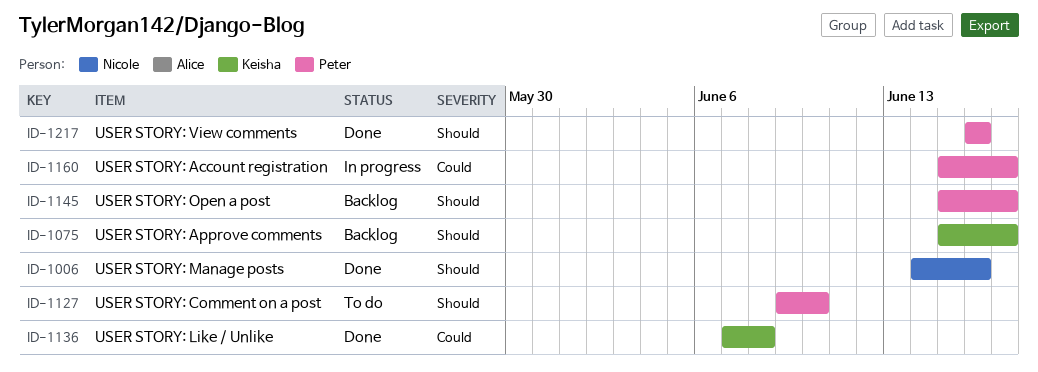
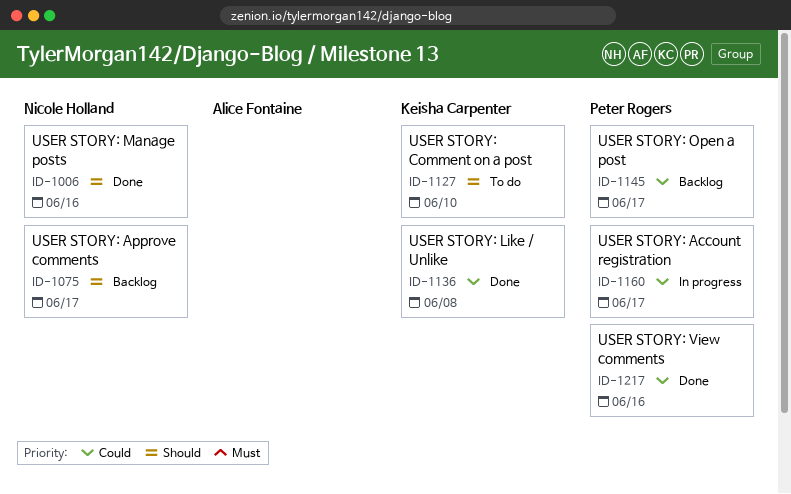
ID-1075, owner: Keisha Carpenter -> Nicole Holland
ID-1127, owner: Peter Rogers -> Keisha Carpenter
ID-1145, priority: Should -> Could
ID-1217, priority: Should -> Could

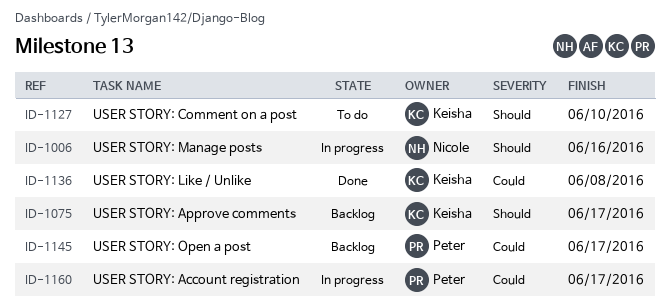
ID-1006, status: Done -> In progress
ID-1075, owner: Nicole Holland -> Keisha Carpenter
ID-1217: present -> none

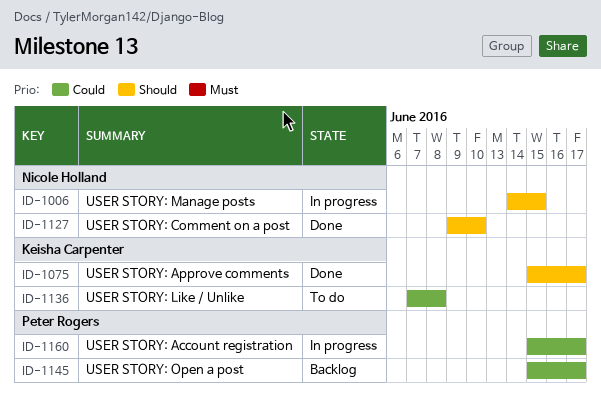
ID-1006, due: Jun 16 -> Jun 15
ID-1075, status: Backlog -> Done
ID-1127, status: To do -> Done
ID-1127, owner: Keisha Carpenter -> Nicole Holland
ID-1136, status: Done -> To do

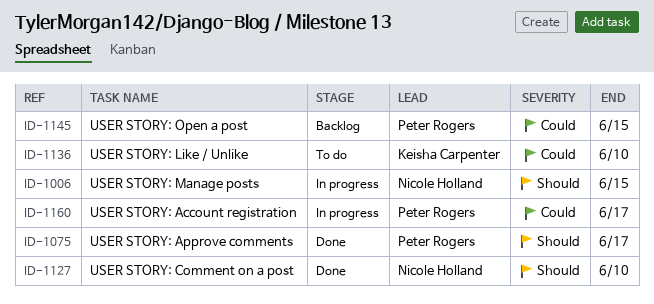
ID-1075, owner: Keisha Carpenter -> Peter Rogers
ID-1136, due: Jun 8 -> Jun 10
ID-1145, due: Jun 17 -> Jun 15

